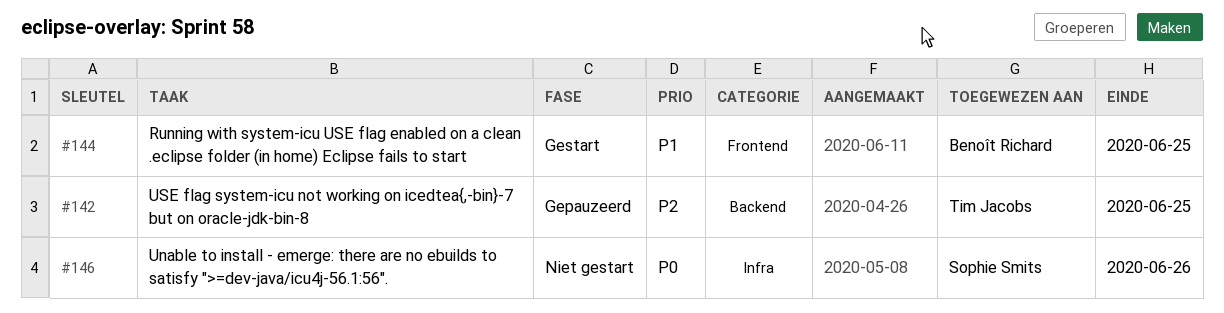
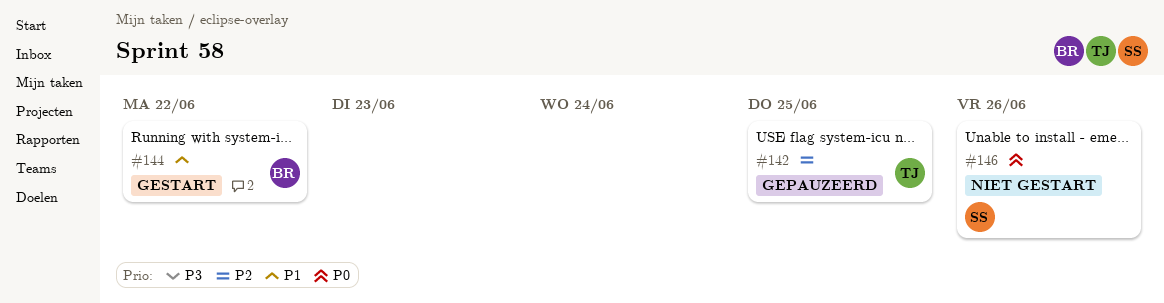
#144, due: Jun 25 -> Jun 22

